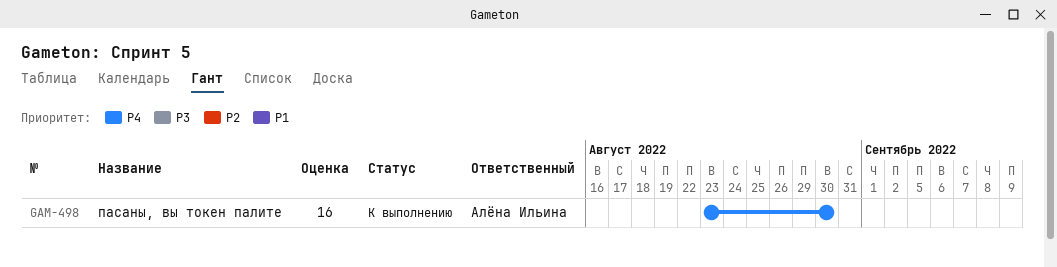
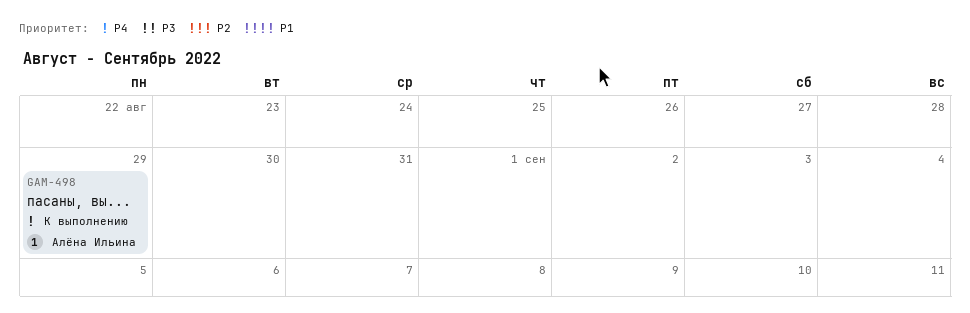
GAM-498, estimate: 16 -> 1
GAM-498, due: Aug 30 -> Aug 29

